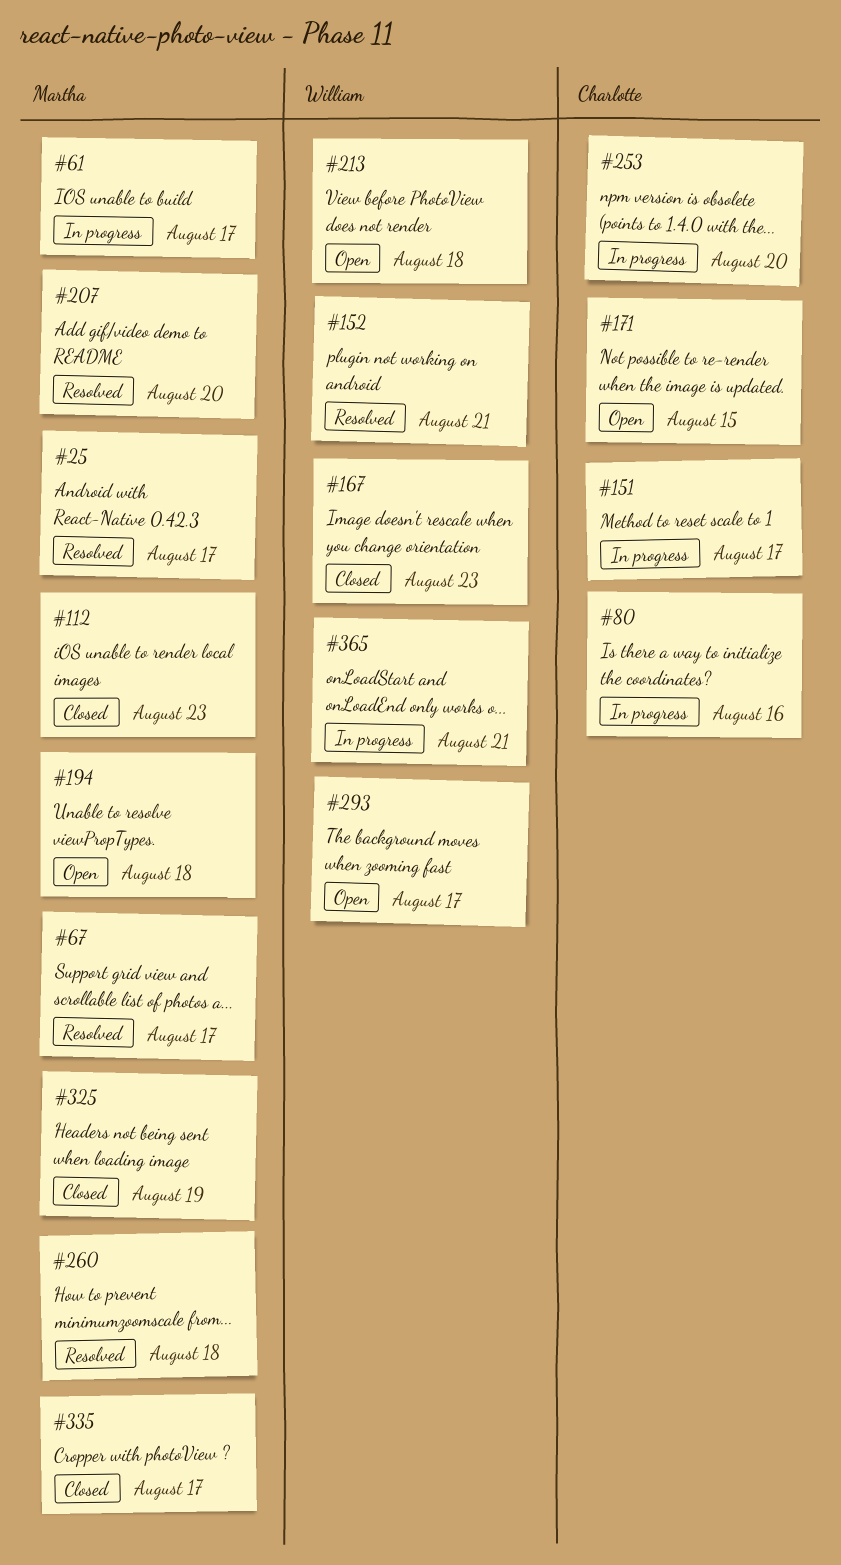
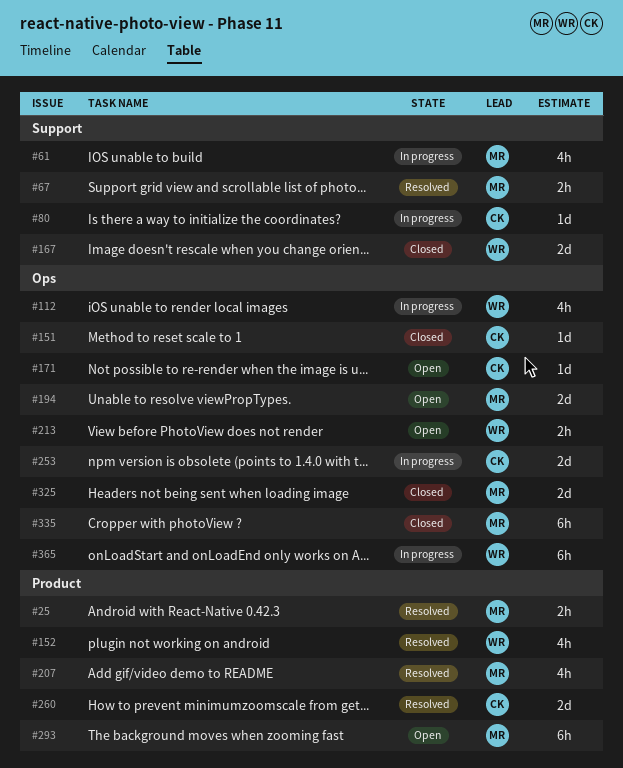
#112, status: Closed -> In progress
#112, owner: Martha -> William
#151, status: In progress -> Closed
#260, owner: Martha -> Charlotte
#293, owner: William -> Martha

